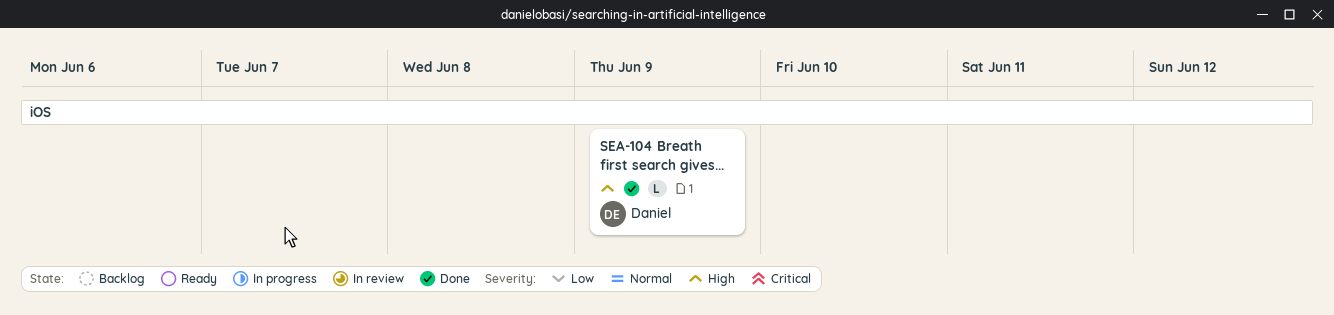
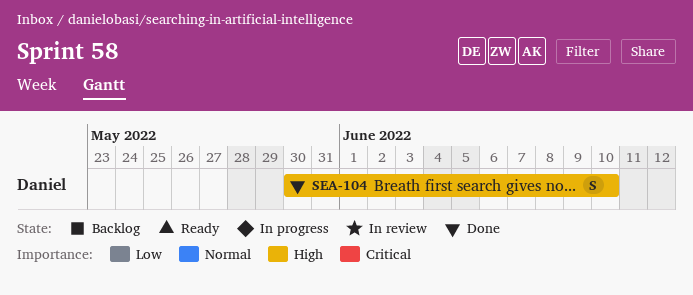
SEA-104, estimate: L -> S
SEA-104, due: Jun 9 -> Jun 10

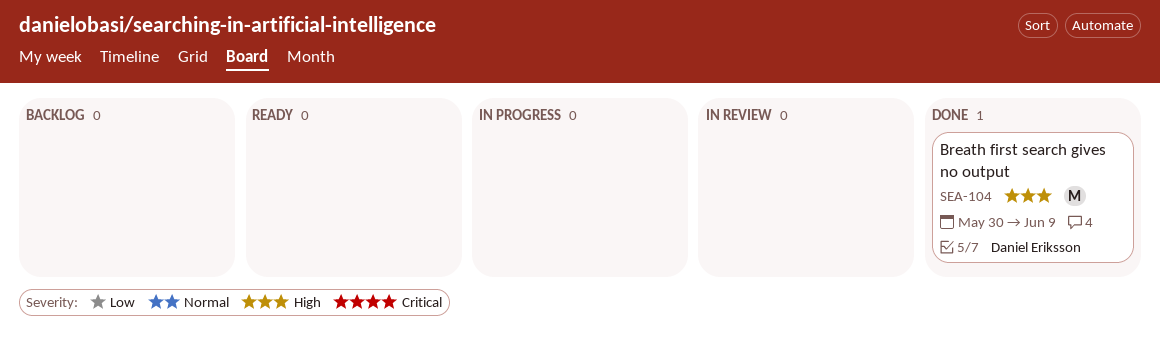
SEA-104, estimate: S -> M
SEA-104, due: Jun 10 -> Jun 9

